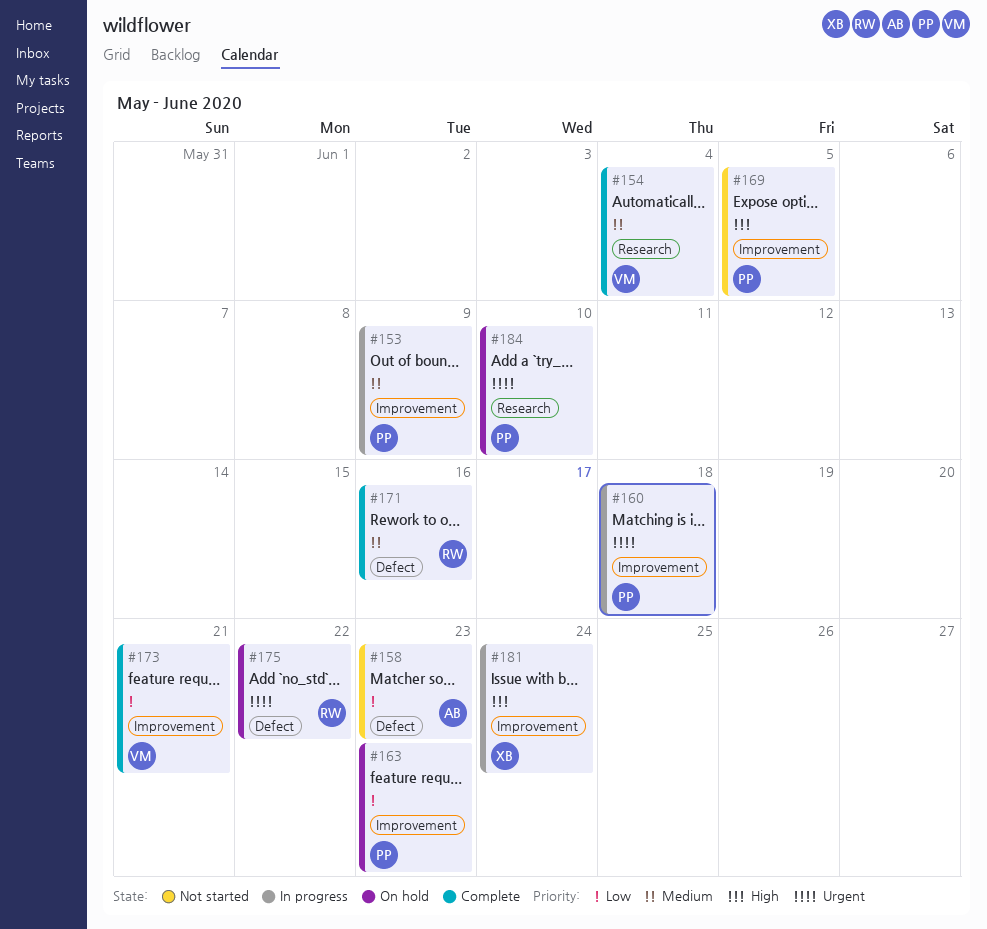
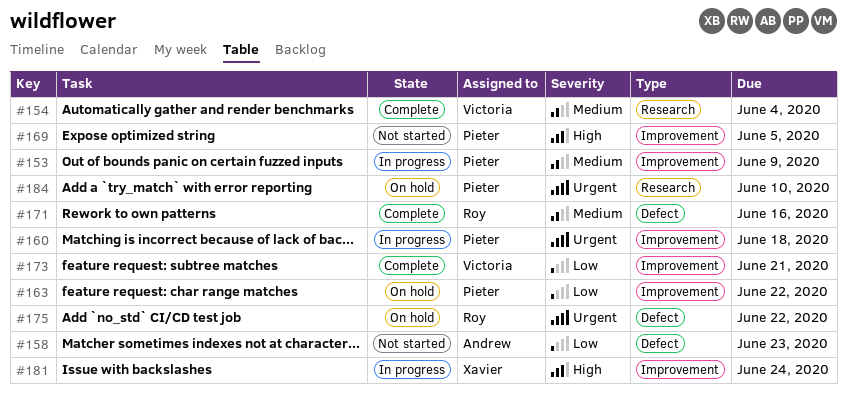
#163, due: Jun 23 -> Jun 22

